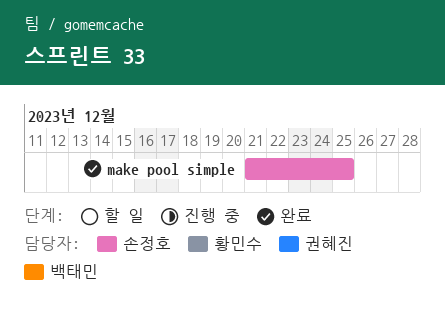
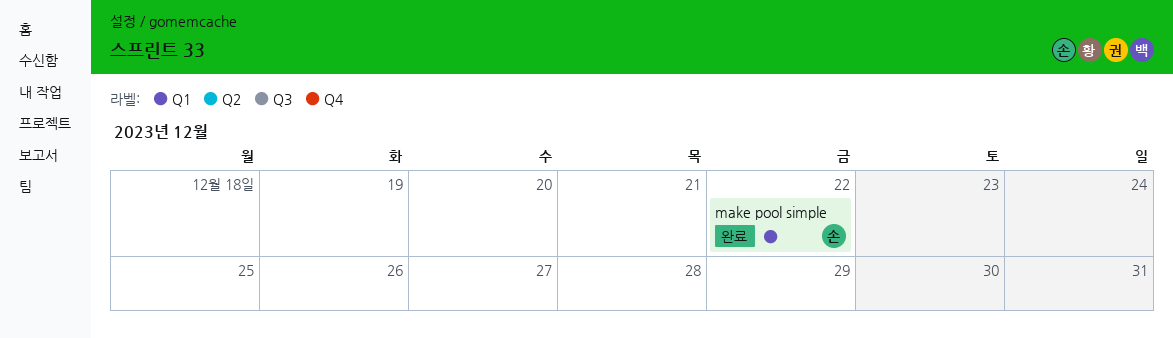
make pool simple, due: Dec 25 -> Dec 22

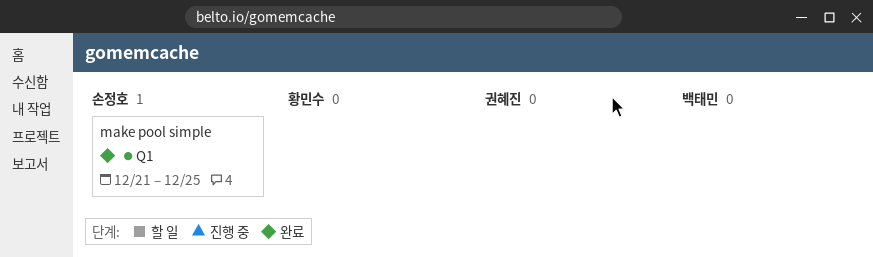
make pool simple, due: Dec 22 -> Dec 25

